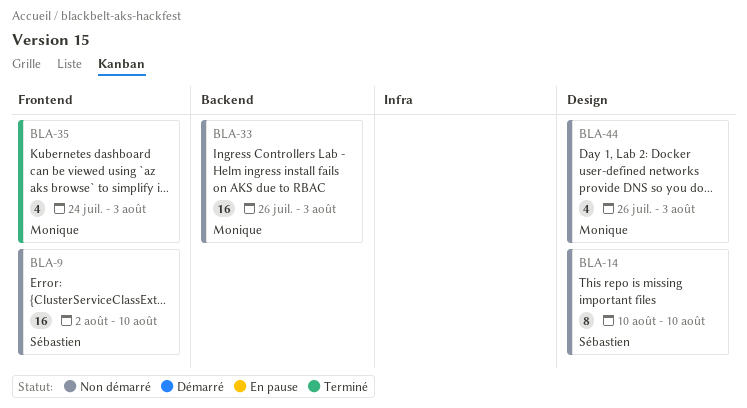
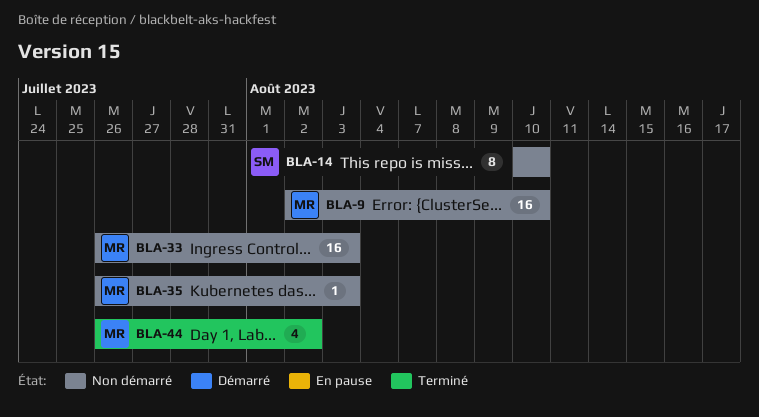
BLA-9, owner: Sébastien -> Monique
BLA-35, status: Terminé -> Non démarré
BLA-35, estimate: 4 -> 1
BLA-35, start: Jul 24 -> Jul 26
BLA-44, status: Non démarré -> Terminé
BLA-44, due: Aug 3 -> Aug 2

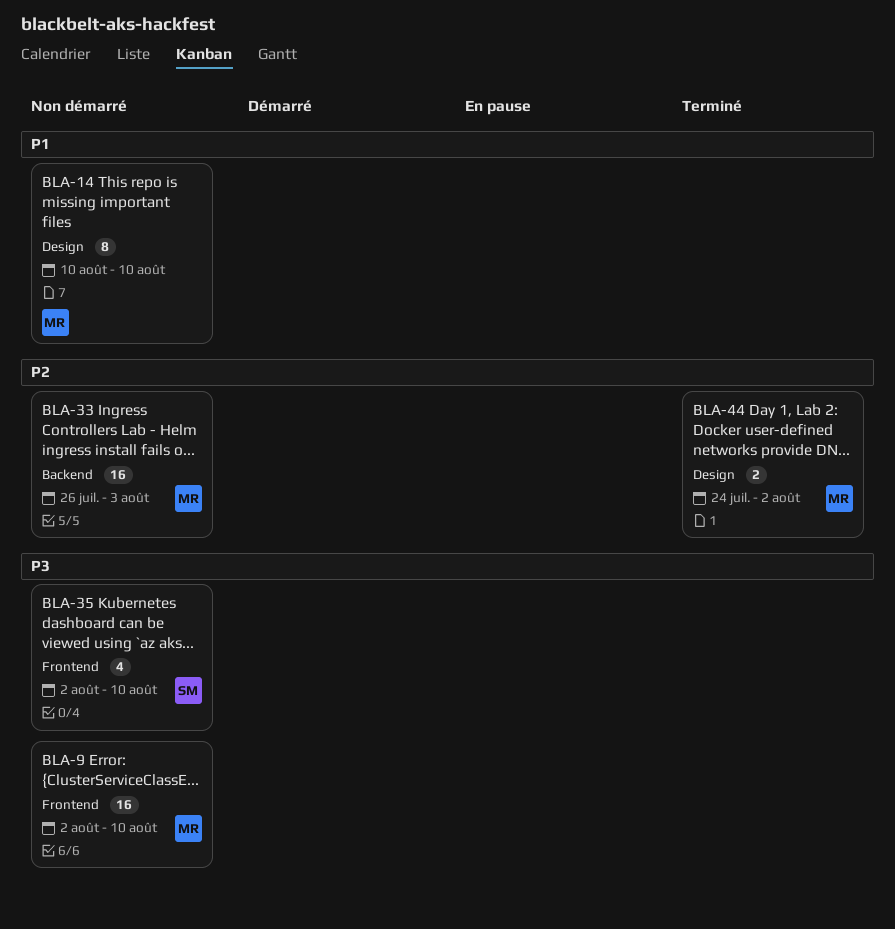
BLA-14, owner: SM -> MR
BLA-35, owner: MR -> SM
BLA-35, estimate: 1 -> 4
BLA-35, start: Jul 26 -> Aug 2
BLA-35, due: Aug 3 -> Aug 10
BLA-44, estimate: 4 -> 2
BLA-44, start: Jul 26 -> Jul 24

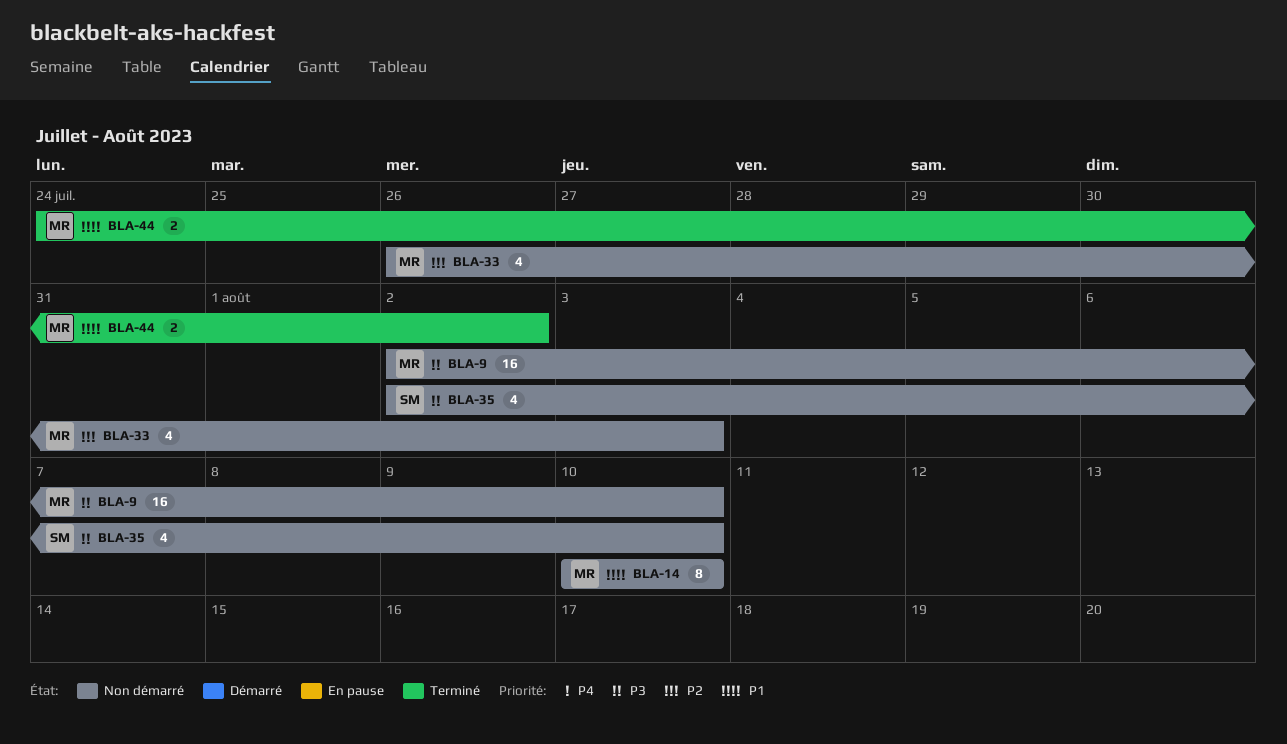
BLA-33, estimate: 16 -> 4
BLA-44, priority: P2 -> P1

